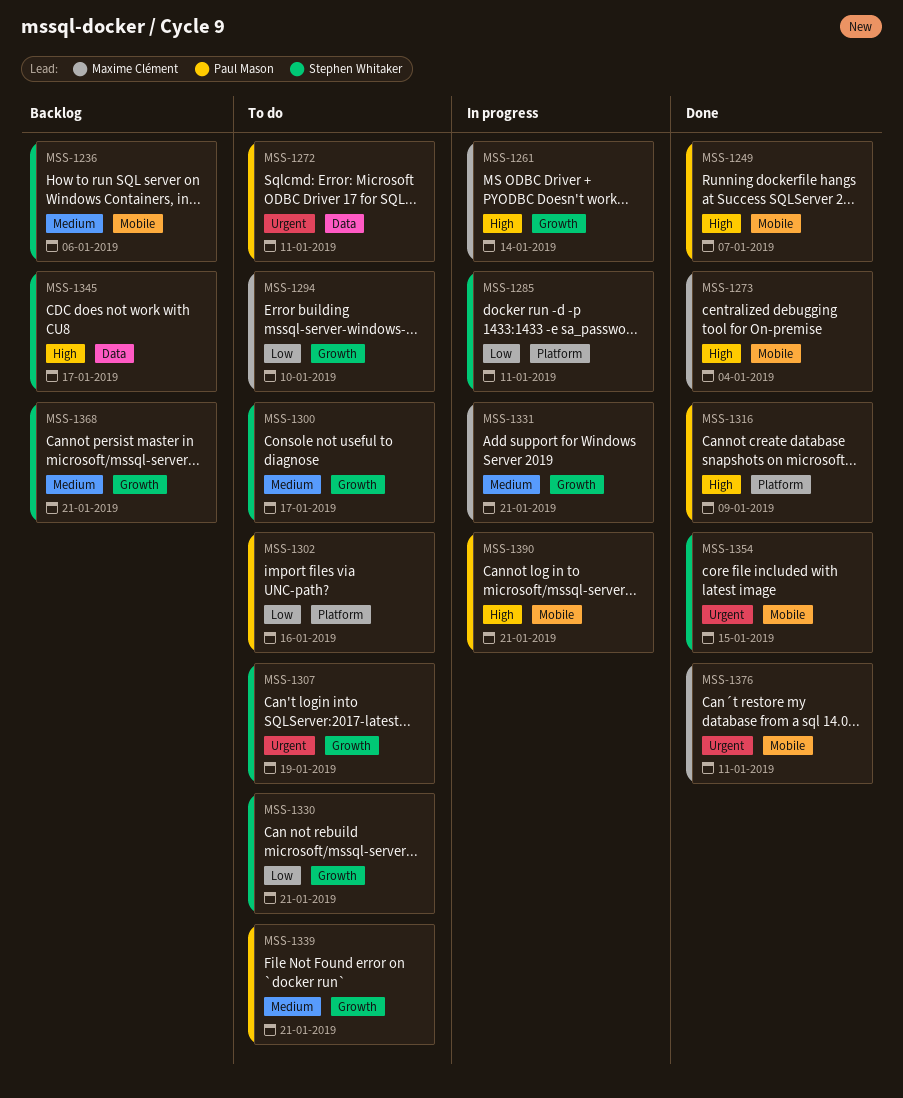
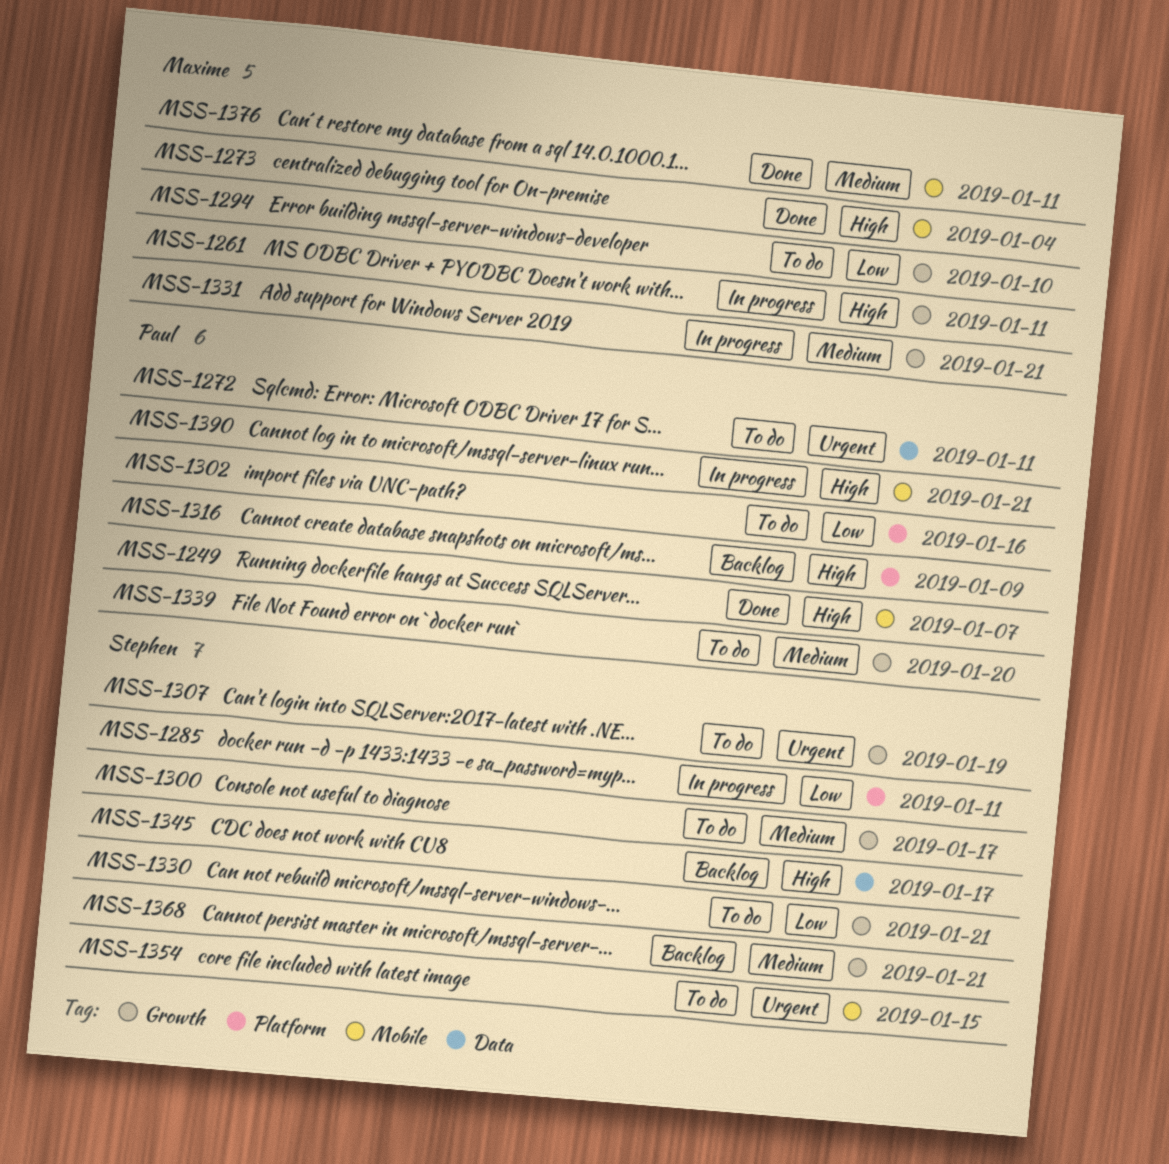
MSS-1236: present -> none
MSS-1261, due: Jan 14 -> Jan 11
MSS-1316, status: Done -> Backlog
MSS-1339, due: Jan 21 -> Jan 20
MSS-1354, status: Done -> To do
MSS-1376, priority: Urgent -> Medium

